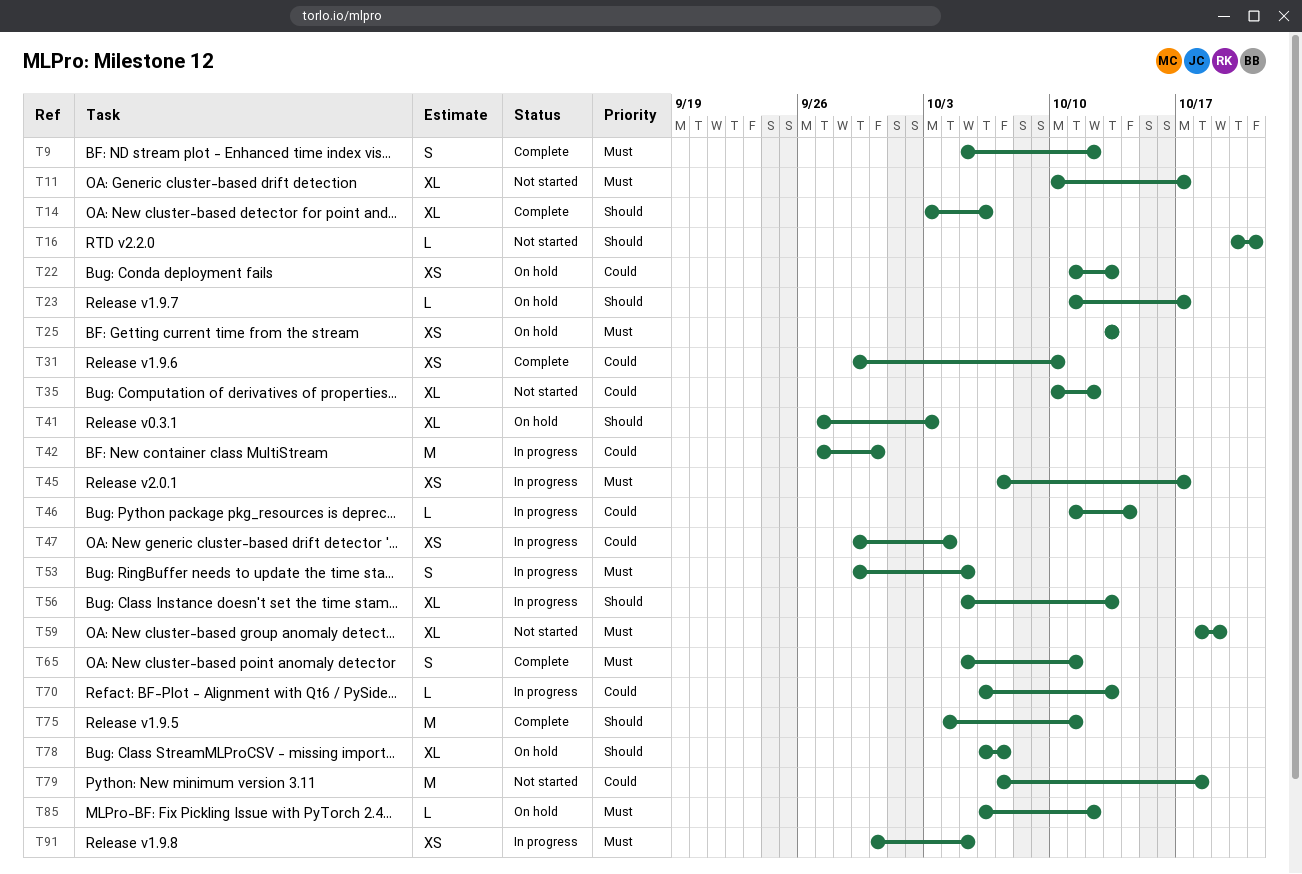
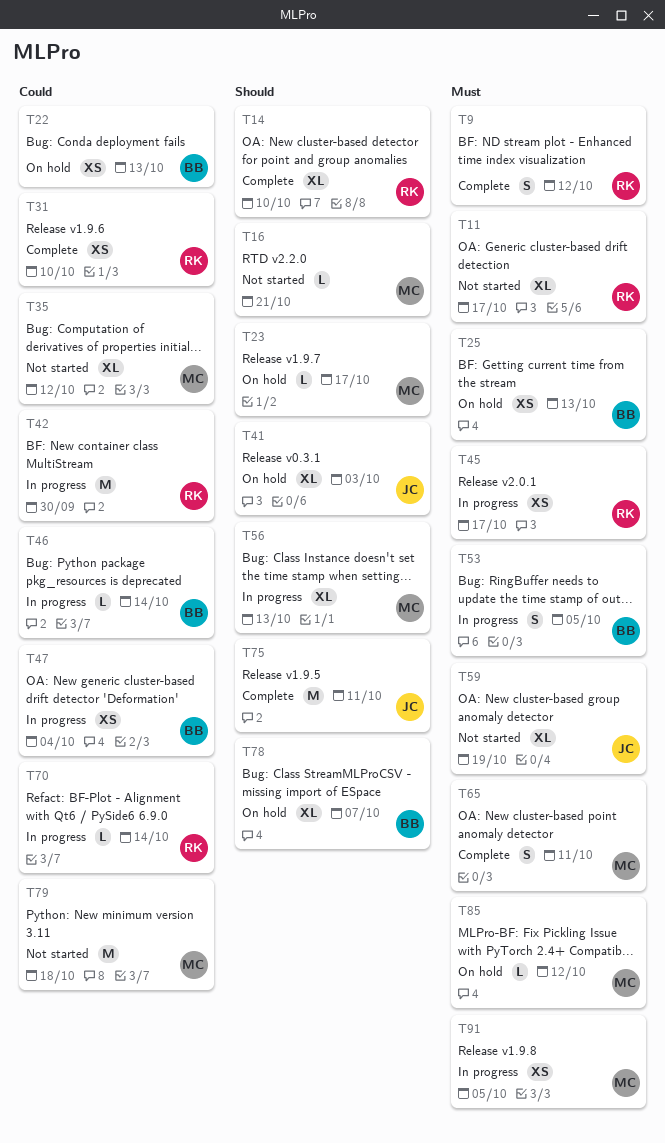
T14, due: Oct 6 -> Oct 10
T70, due: Oct 13 -> Oct 14

